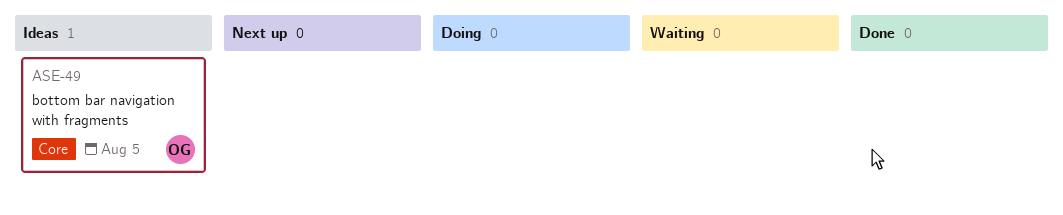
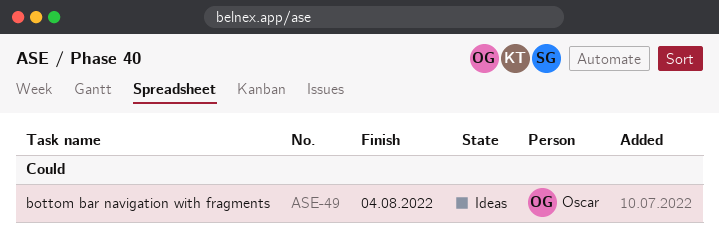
ASE-49, due: Aug 5 -> Aug 4

